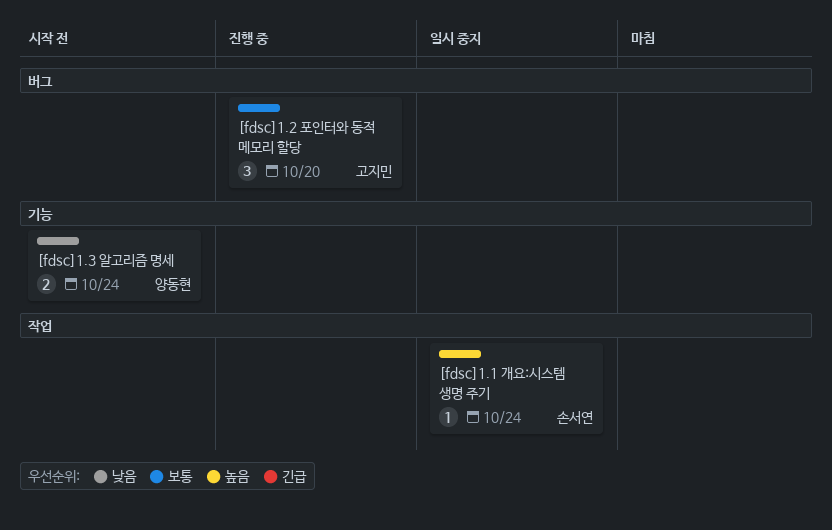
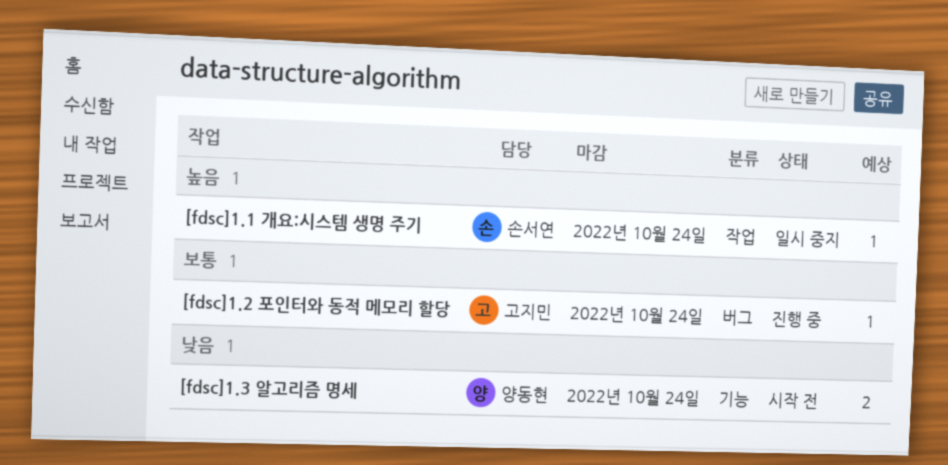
[fdsc]1.2 포인터와 동적 메모리 할당, estimate: 3 -> 1
[fdsc]1.2 포인터와 동적 메모리 할당, due: Oct 20 -> Oct 24

